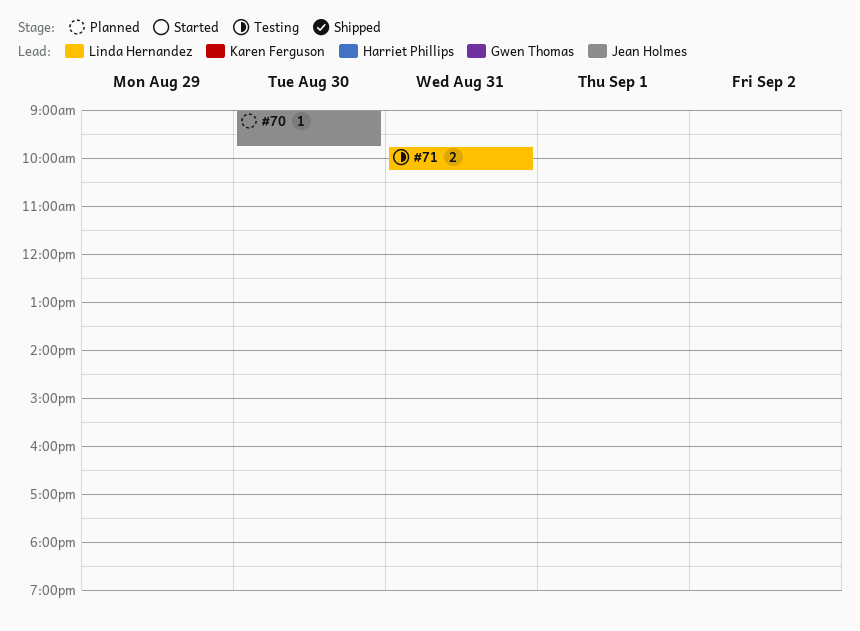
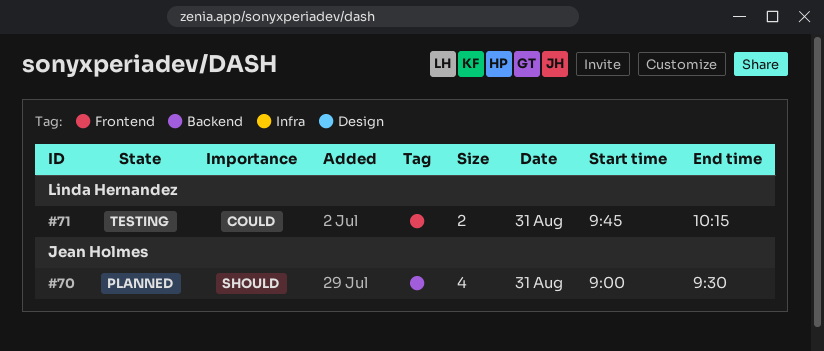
#70, estimate: 1 -> 4
#70, day: Aug 30 -> Aug 31
#70, ends: 09:45 -> 09:30

